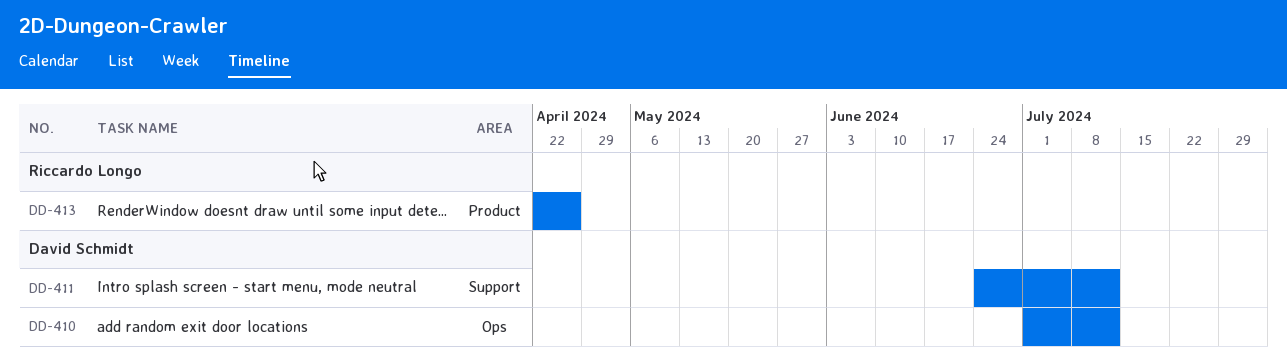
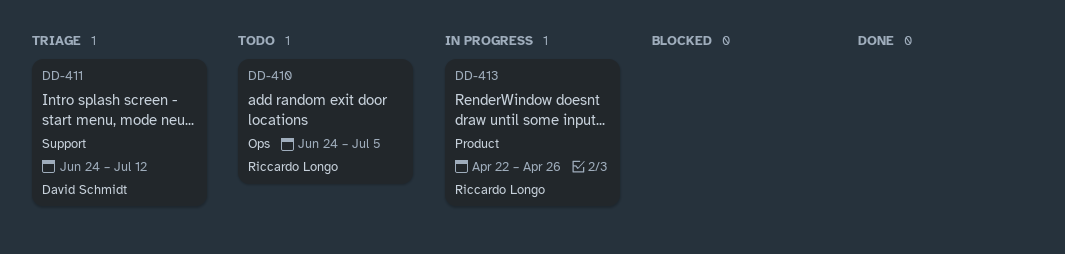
DD-410, owner: David Schmidt -> Riccardo Longo
DD-410, start: Jul 1 -> Jun 24
DD-410, due: Jul 12 -> Jul 5

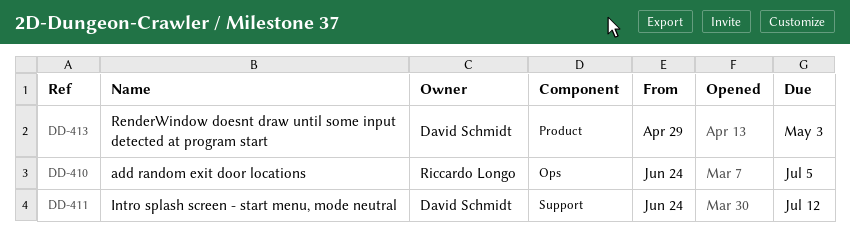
DD-413, owner: Riccardo Longo -> David Schmidt
DD-413, start: Apr 22 -> Apr 29
DD-413, due: Apr 26 -> May 3

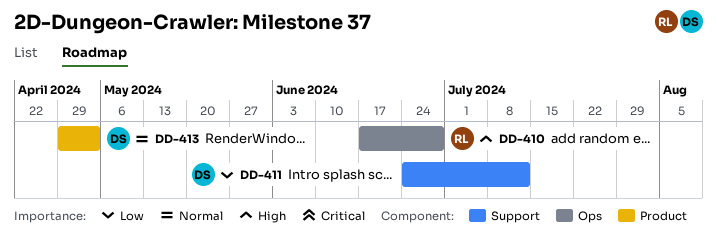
DD-410, start: Jun 24 -> Jun 17
DD-410, due: Jul 5 -> Jun 28

